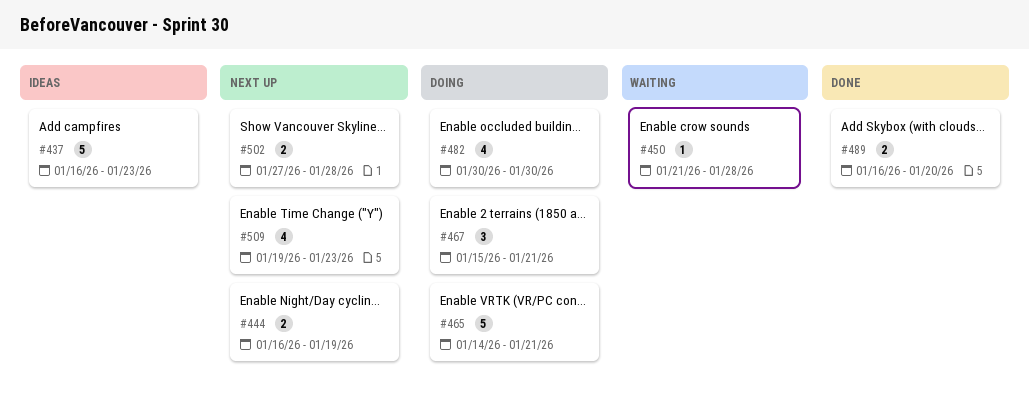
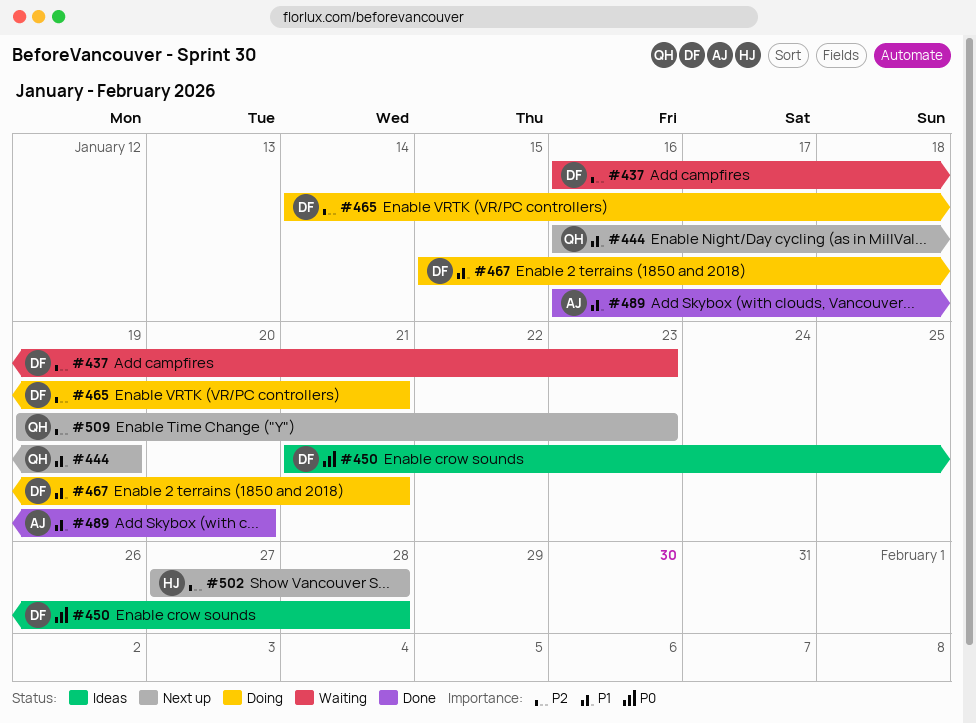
#437, status: Ideas -> Waiting
#450, status: Waiting -> Ideas
#482: present -> none

